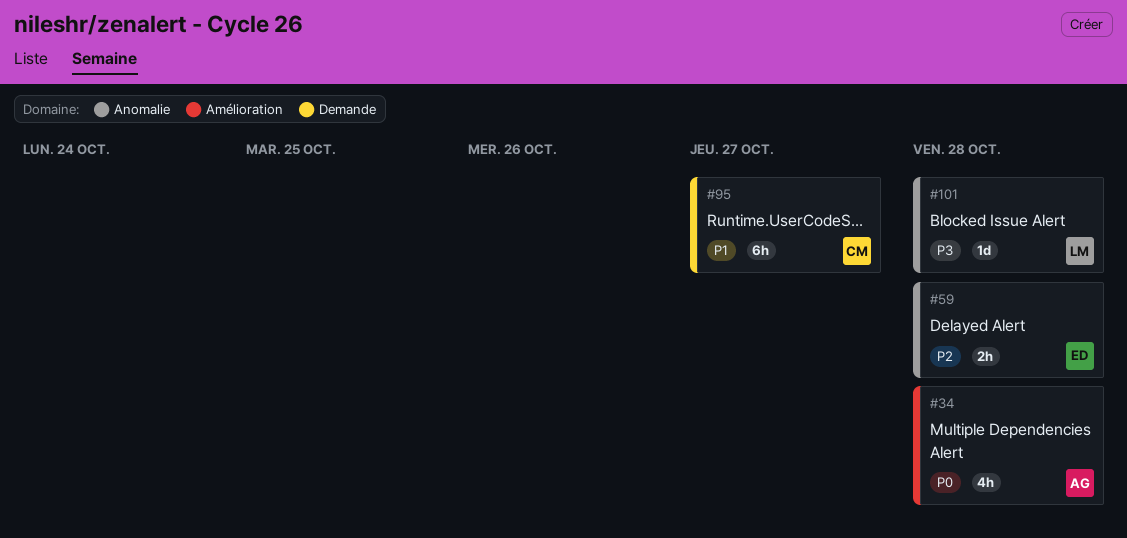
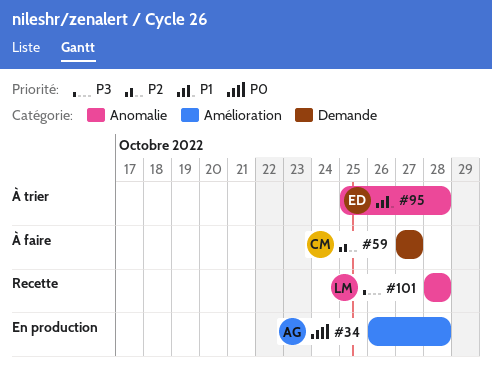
#59, owner: ED -> CM
#59, label: Anomalie -> Demande
#59, due: Oct 28 -> Oct 27
#95, owner: CM -> ED
#95, label: Demande -> Anomalie
#95, due: Oct 27 -> Oct 28

